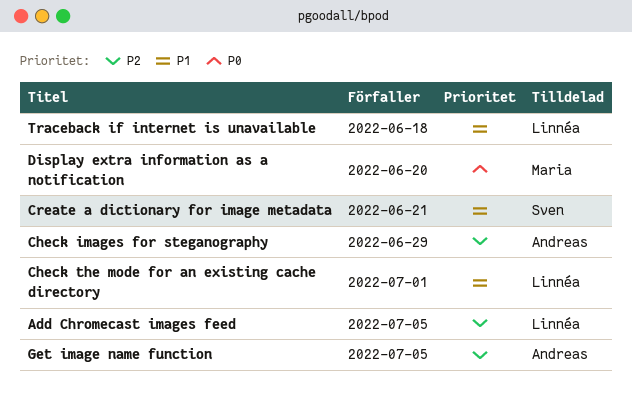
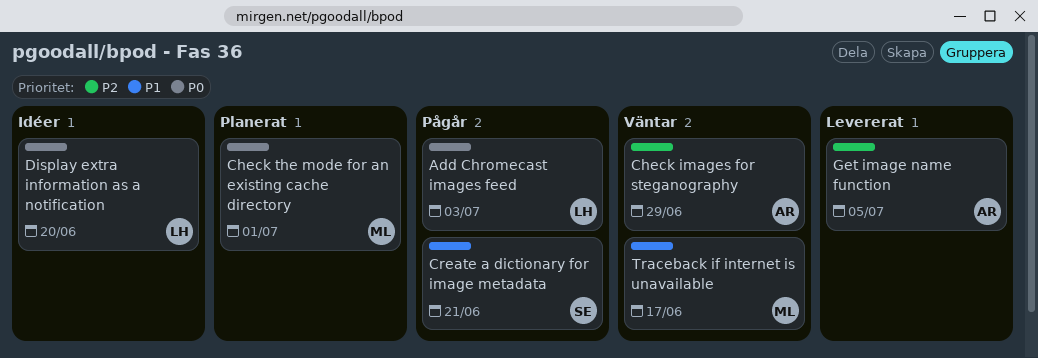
Add Chromecast images feed, priority: P2 -> P0
Add Chromecast images feed, due: Jul 5 -> Jul 3
Check the mode for an existing cache directory, owner: Linnéa -> Maria
Check the mode for an existing cache directory, priority: P1 -> P0
Display extra information as a notification, owner: Maria -> Linnéa
Traceback if internet is unavailable, owner: Linnéa -> Maria
Traceback if internet is unavailable, due: Jun 18 -> Jun 17

